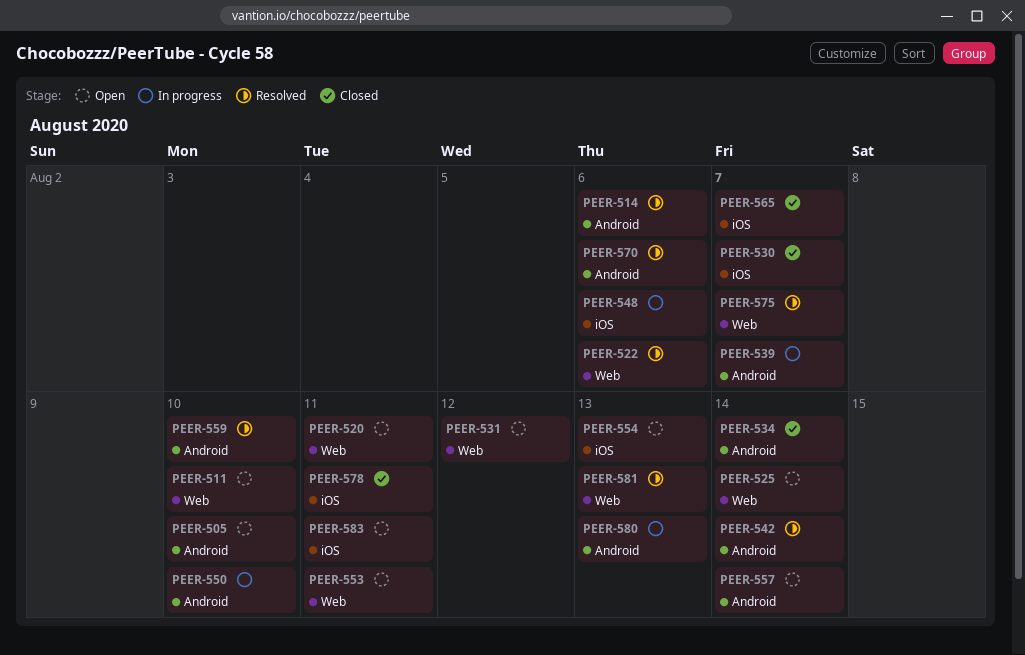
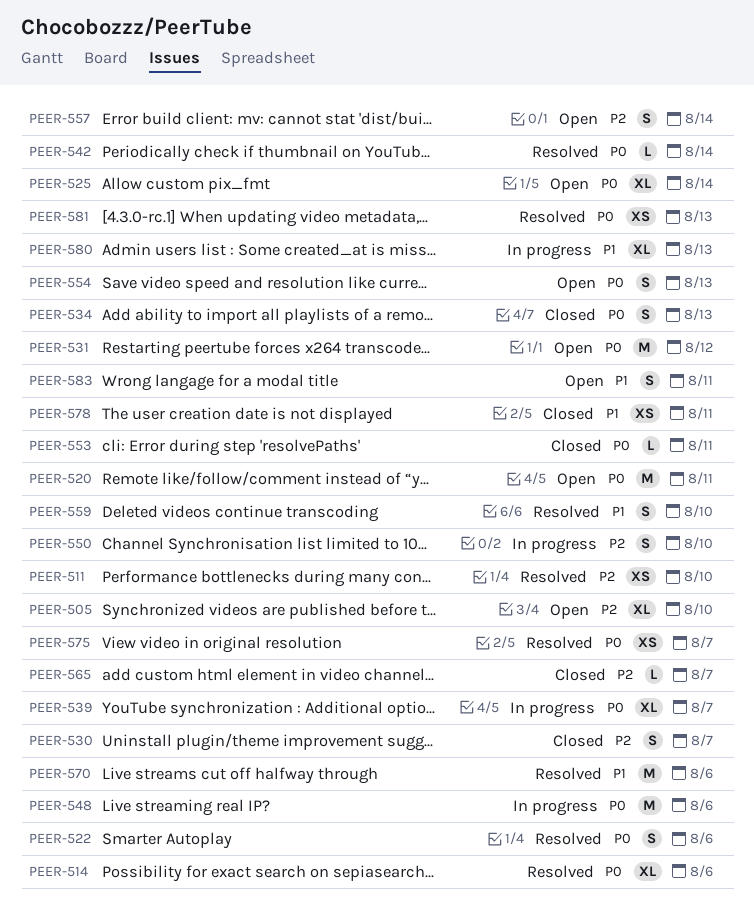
PEER-511, status: Open -> Resolved
PEER-534, due: Aug 14 -> Aug 13
PEER-553, status: Open -> Closed

